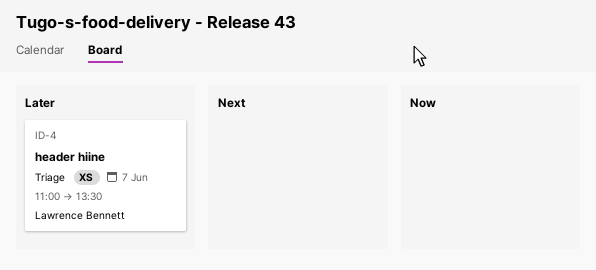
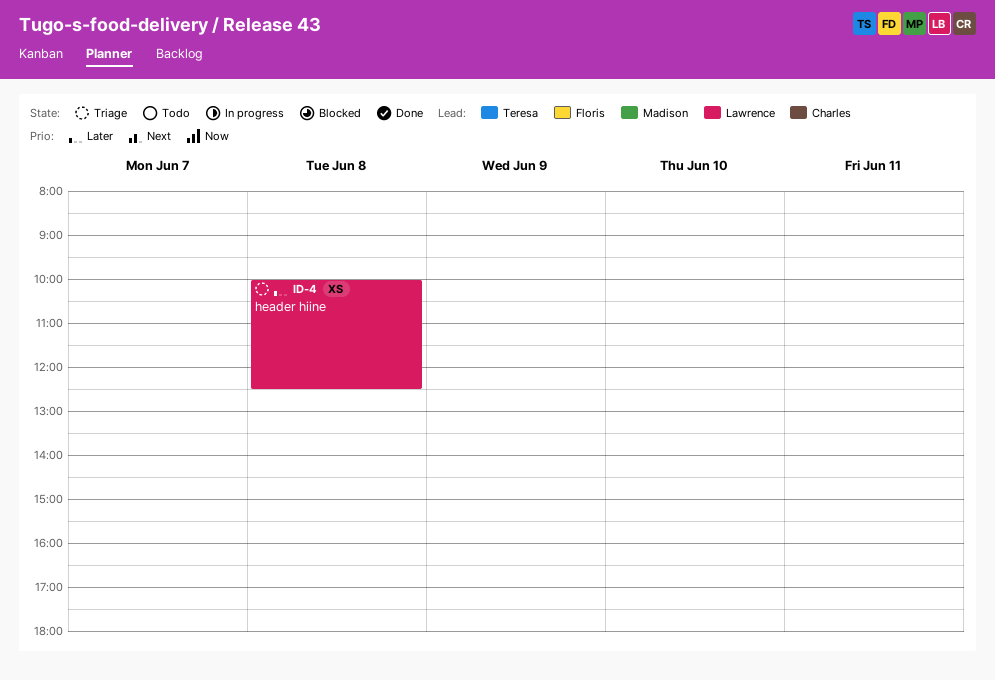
ID-4, day: Jun 7 -> Jun 8
ID-4, begins: 11:00 -> 10:00
ID-4, ends: 13:30 -> 12:30

